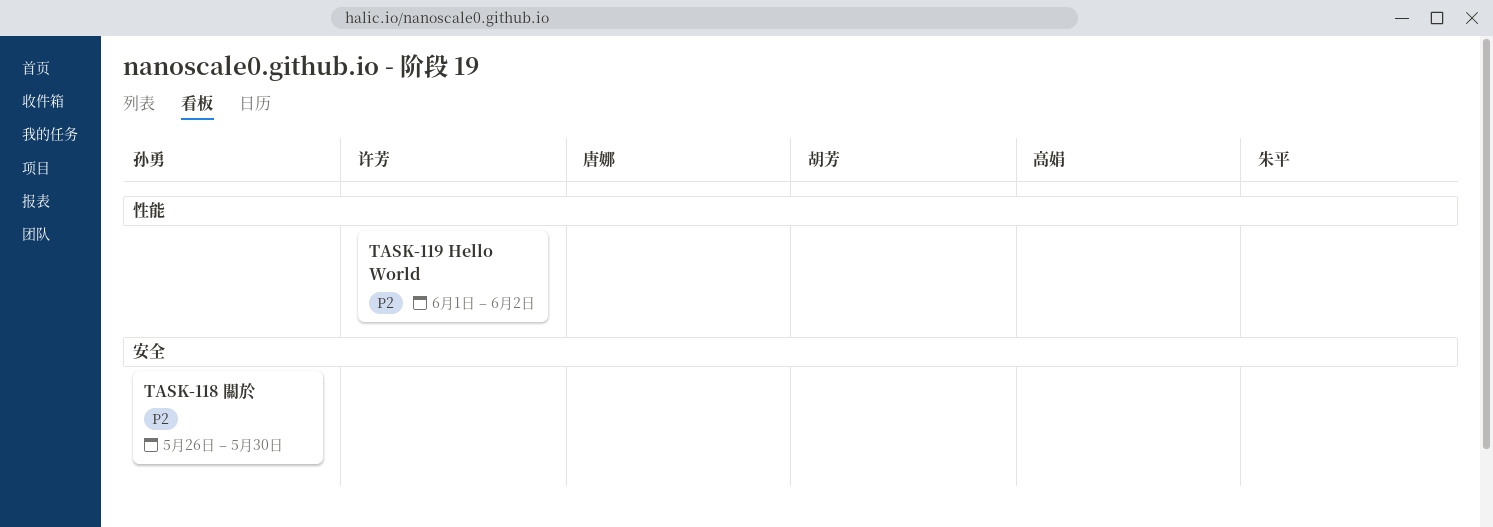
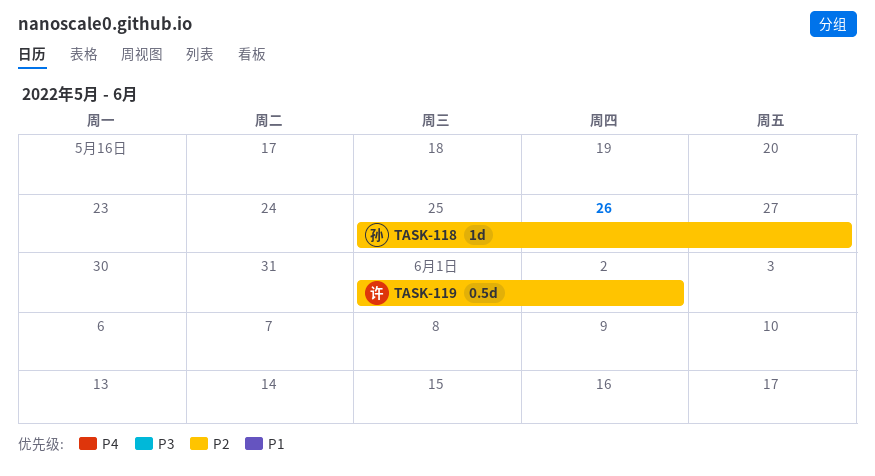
TASK-118, start: May 26 -> May 25
TASK-118, due: May 30 -> May 27

